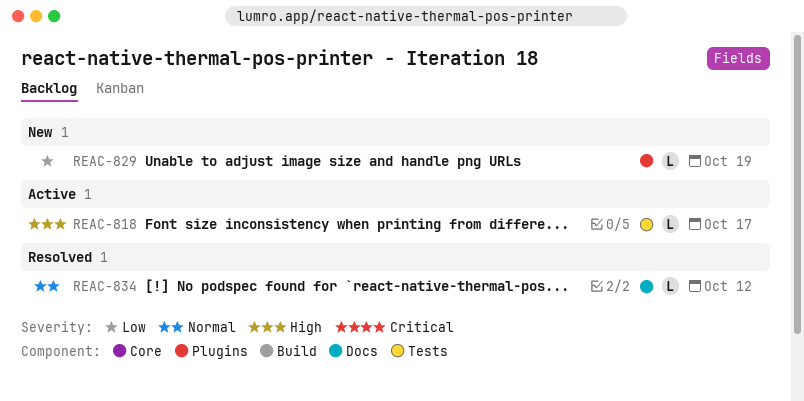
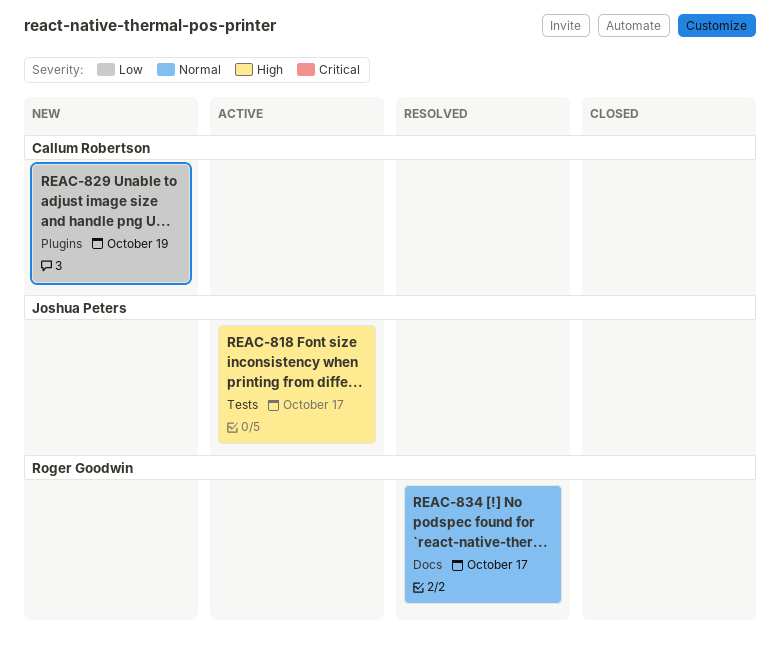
REAC-834, due: Oct 12 -> Oct 17

